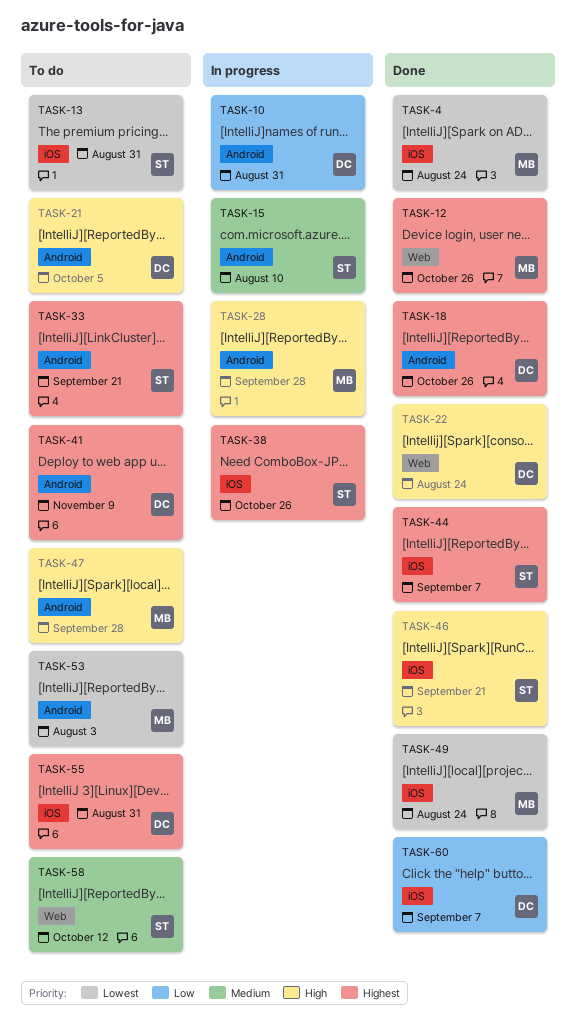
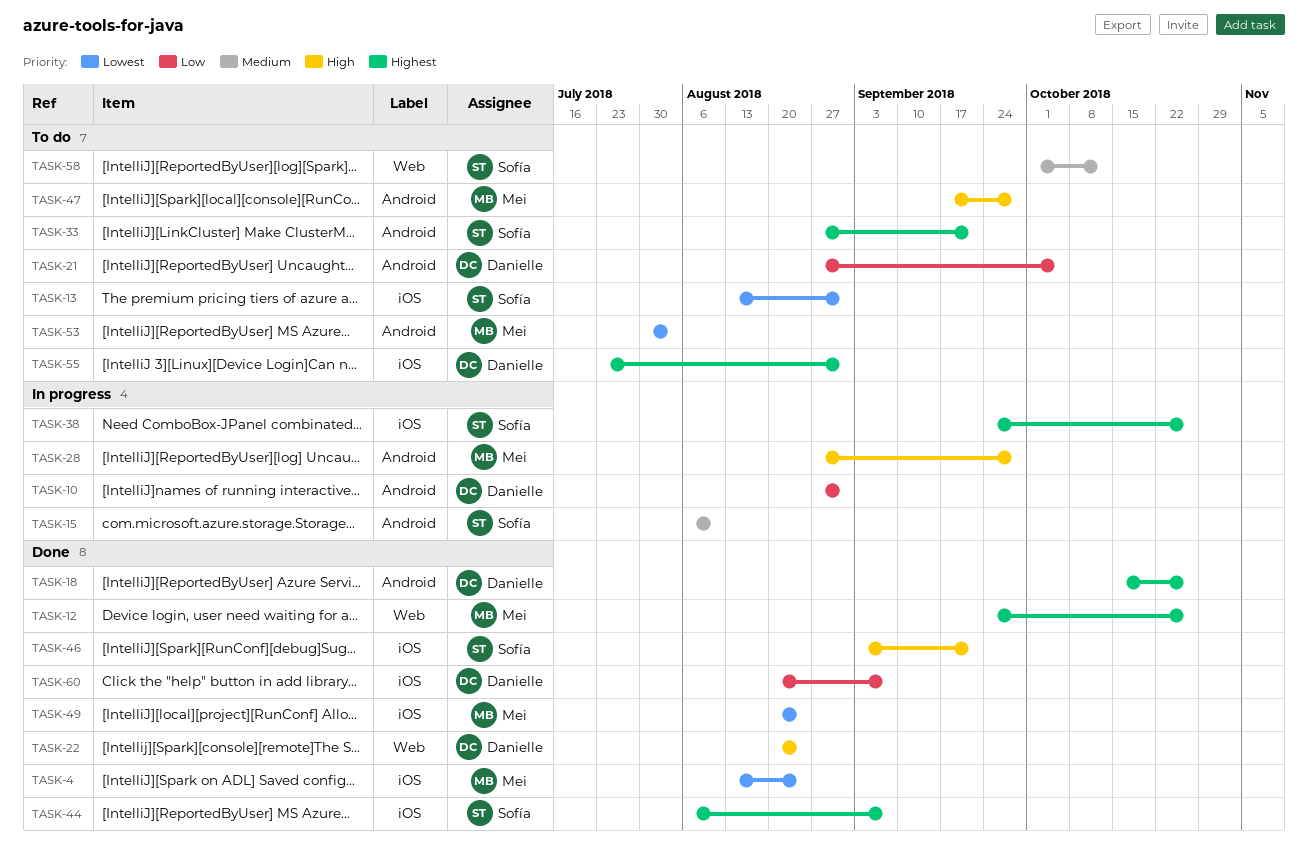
TASK-21, priority: High -> Low
TASK-41: present -> none

